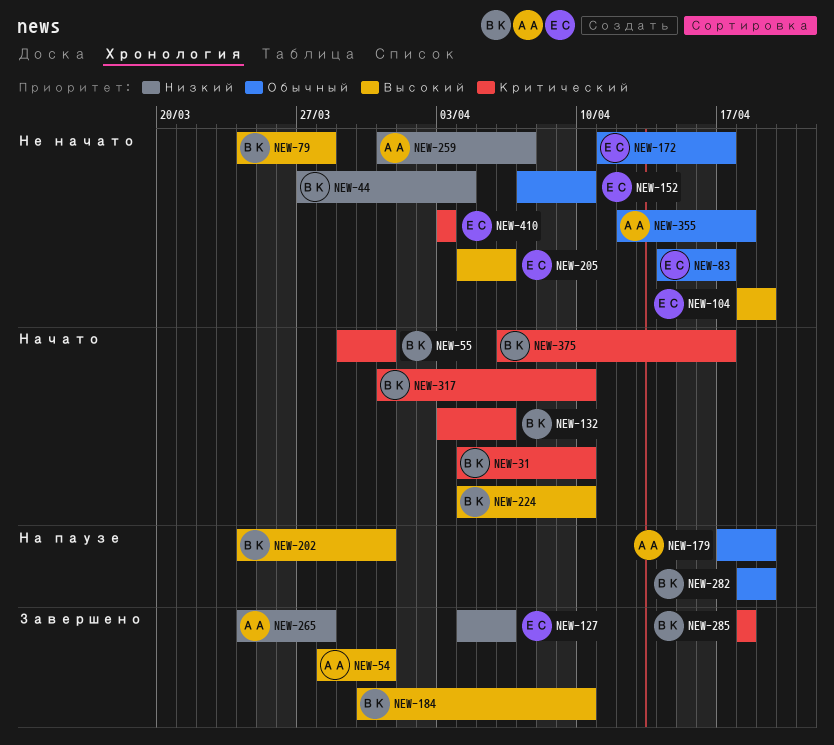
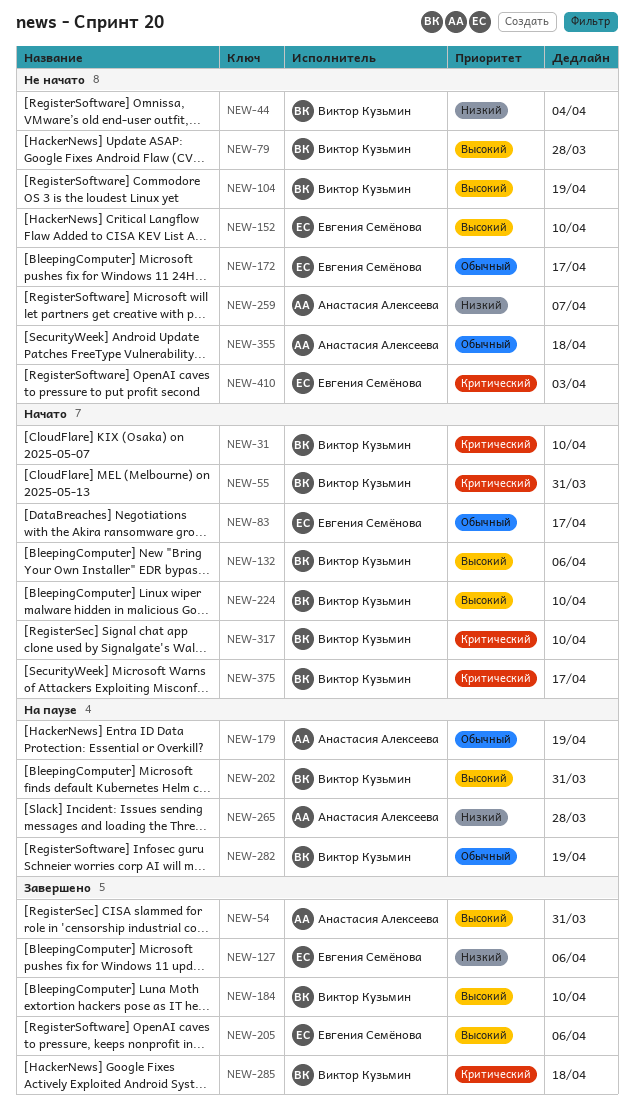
NEW-83, status: Не начато -> Начато
NEW-104, owner: Евгения Семёнова -> Виктор Кузьмин
NEW-132, priority: Критический -> Высокий
NEW-152, priority: Обычный -> Высокий
NEW-205, status: Не начато -> Завершено
NEW-265, status: Завершено -> На паузе

